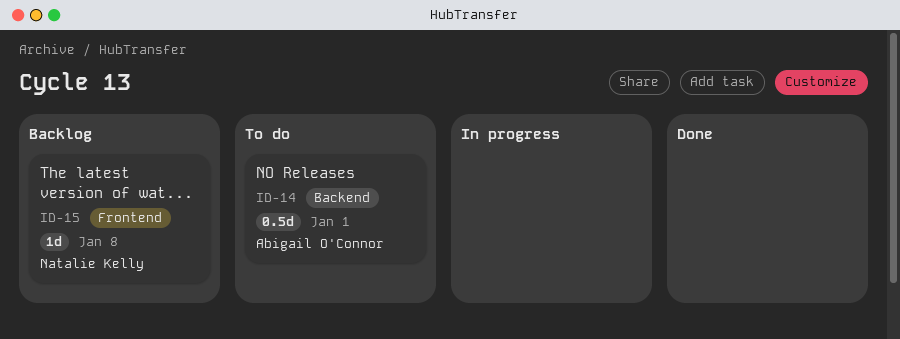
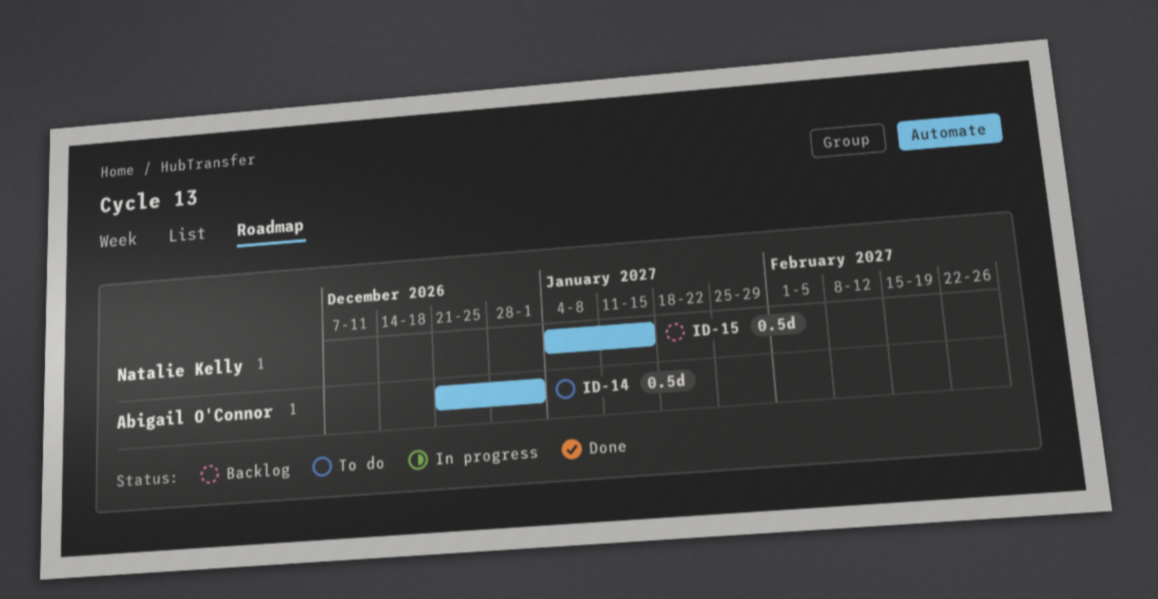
ID-15, estimate: 1d -> 0.5d
ID-15, due: Jan 8 -> Jan 15

